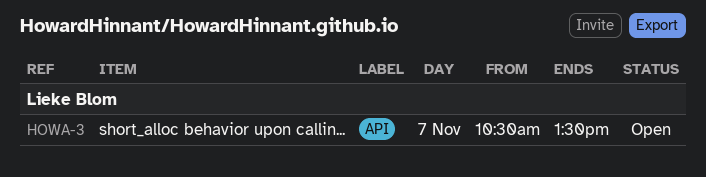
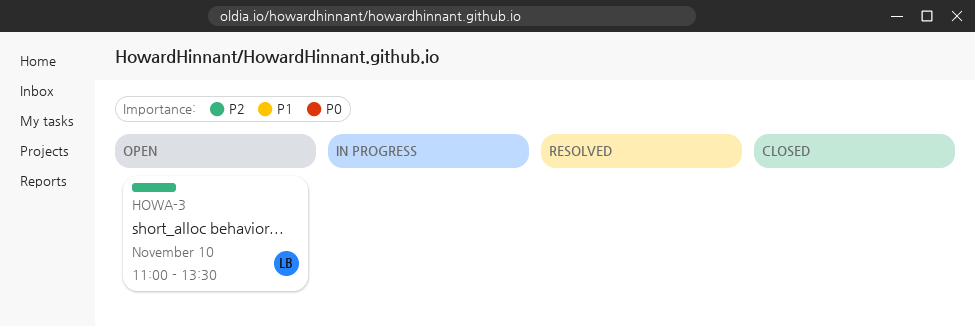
HOWA-3, day: Nov 7 -> Nov 10
HOWA-3, begins: 10:30 -> 11:00

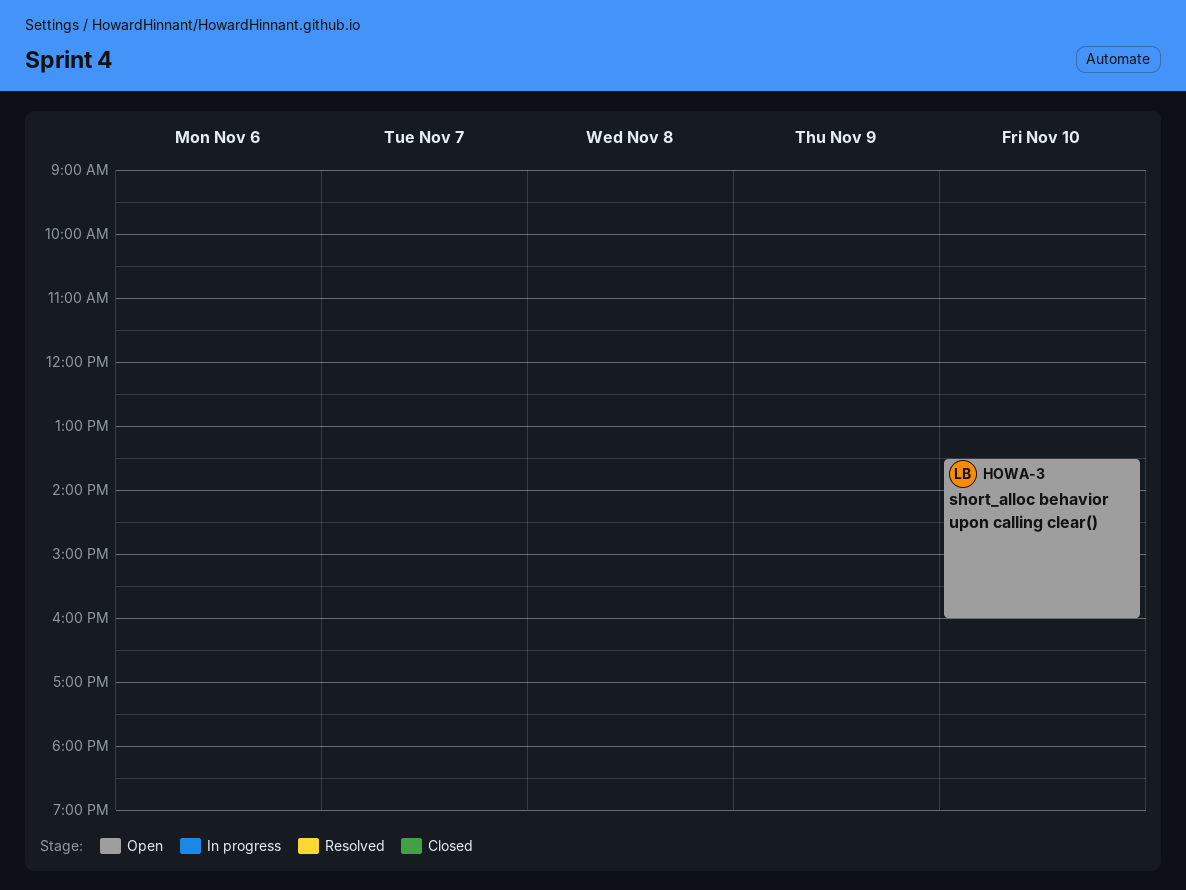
HOWA-3, begins: 11:00 -> 13:30
HOWA-3, ends: 13:30 -> 16:00

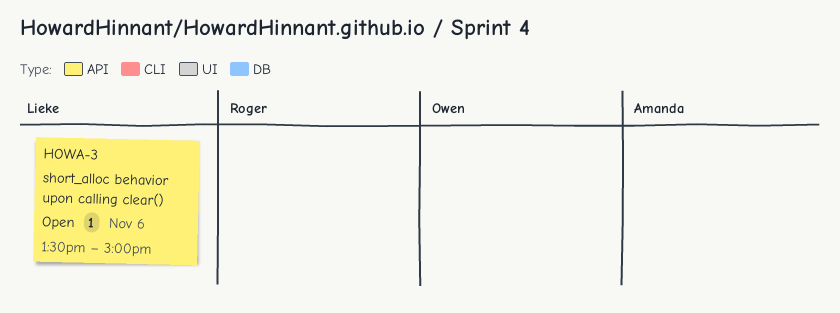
HOWA-3, day: Nov 10 -> Nov 6
HOWA-3, ends: 16:00 -> 15:00

